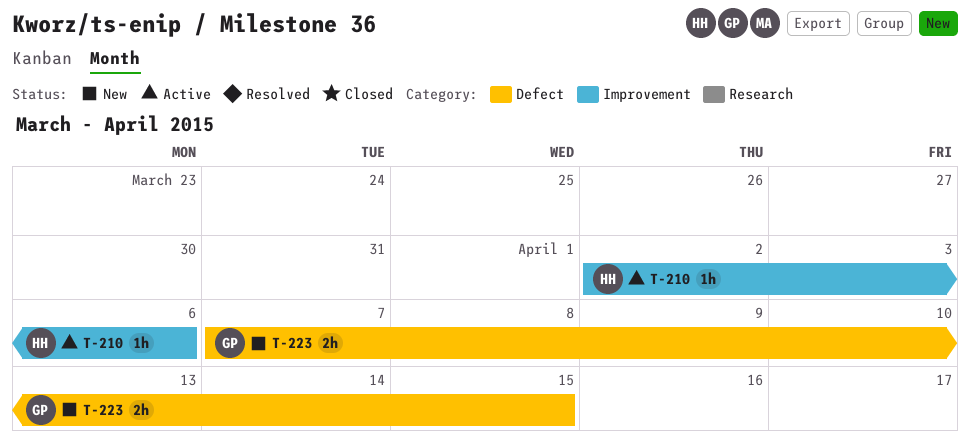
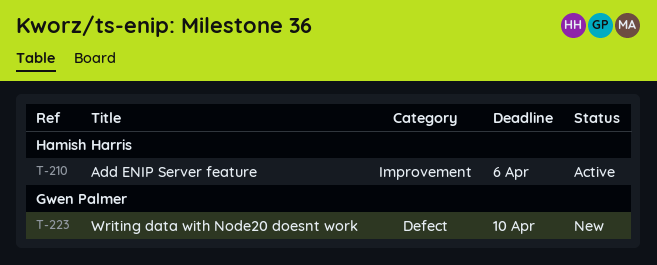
T-223, due: Apr 15 -> Apr 10

